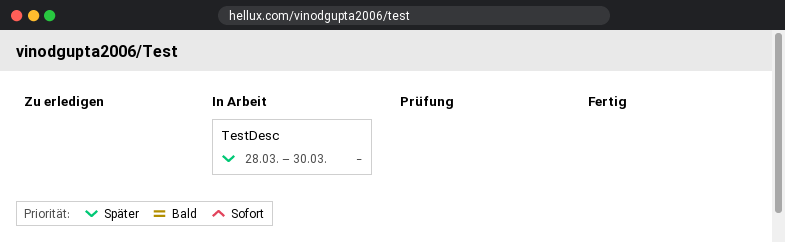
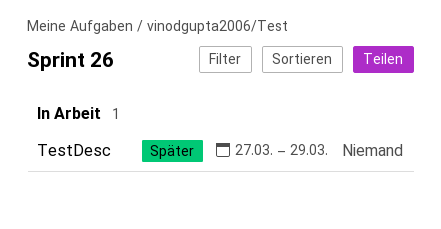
TestDesc, start: Mar 28 -> Mar 27
TestDesc, due: Mar 30 -> Mar 29

